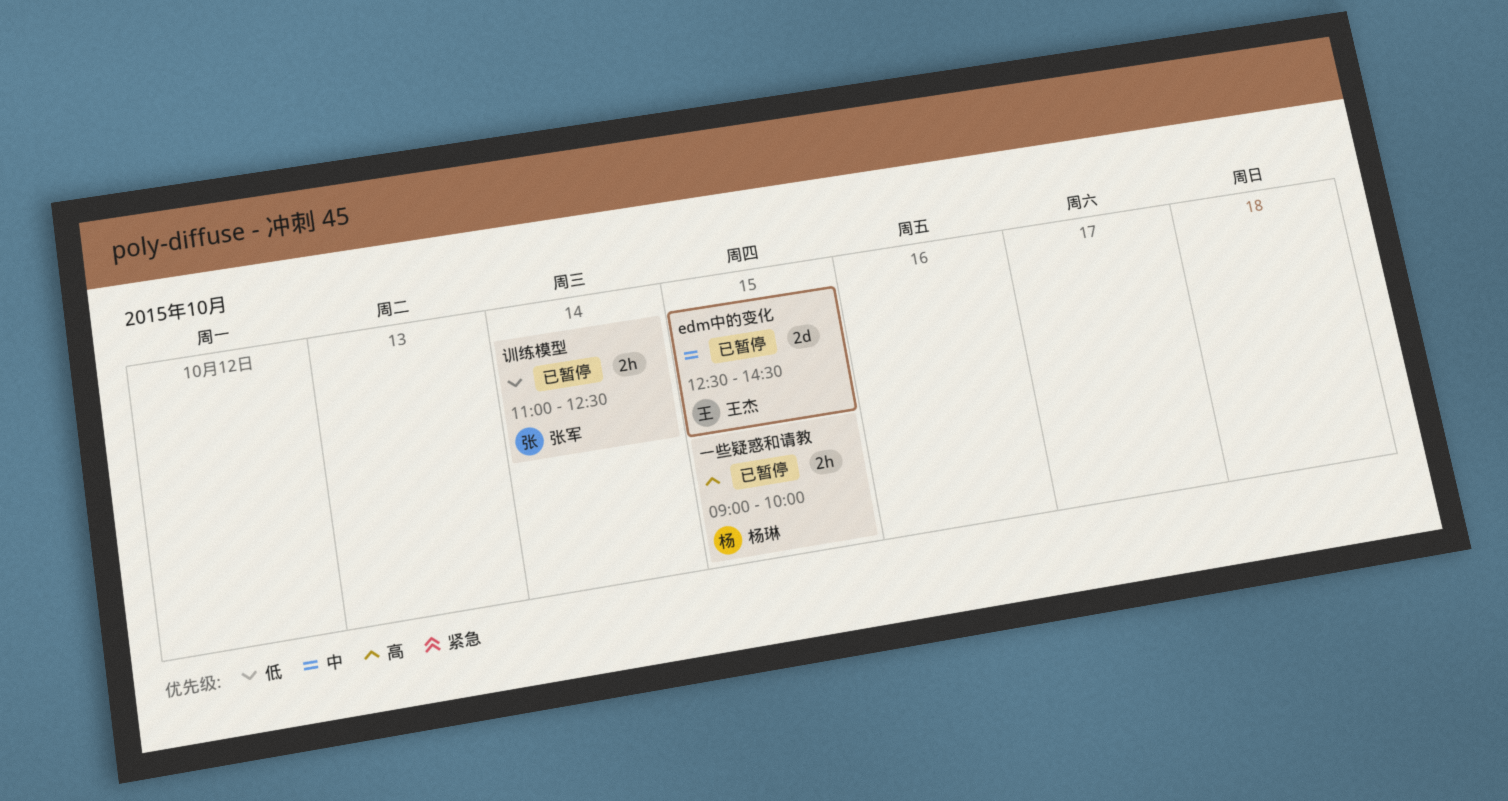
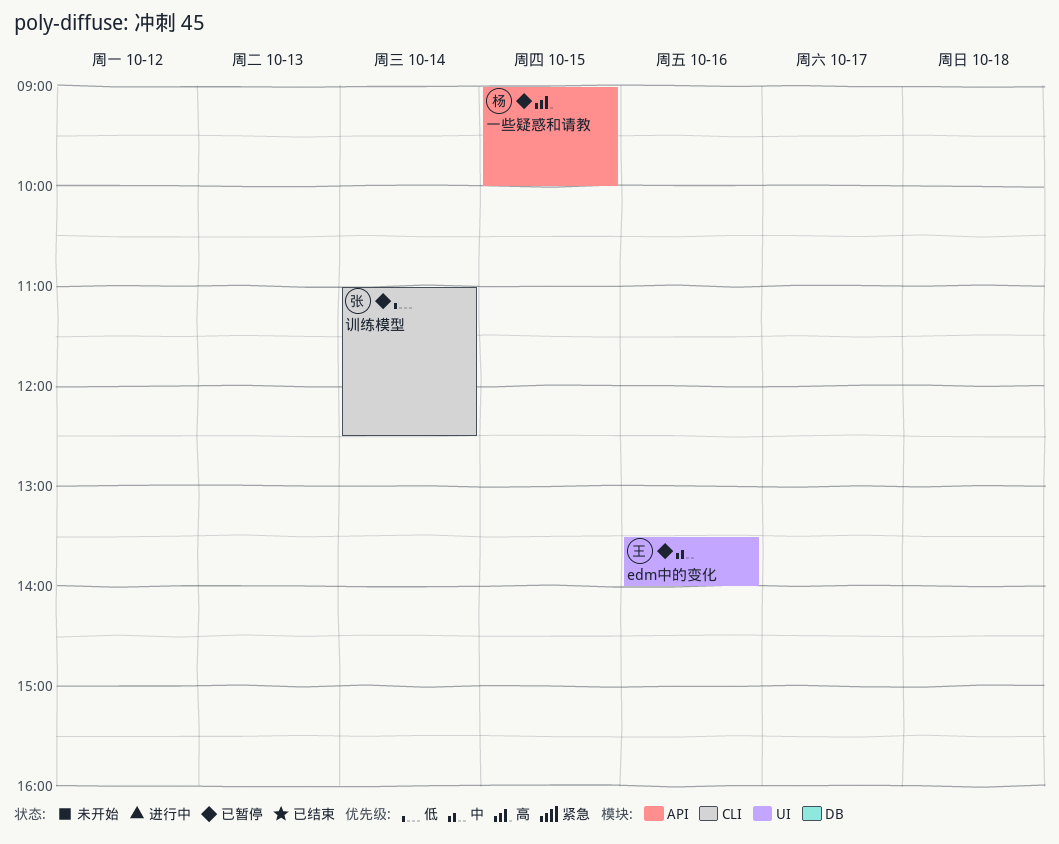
edm中的变化, day: Oct 15 -> Oct 16
edm中的变化, begins: 12:30 -> 13:30
edm中的变化, ends: 14:30 -> 14:00

